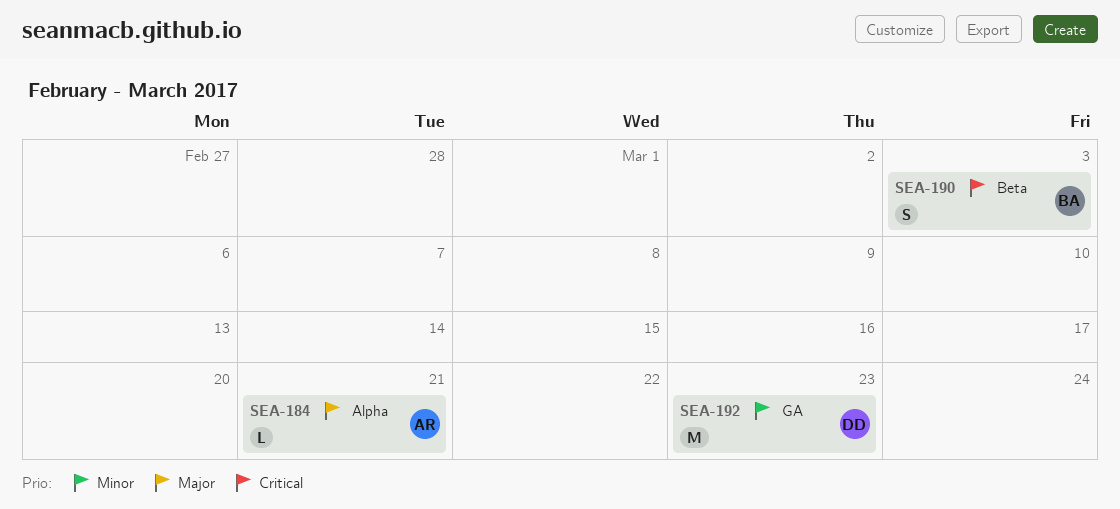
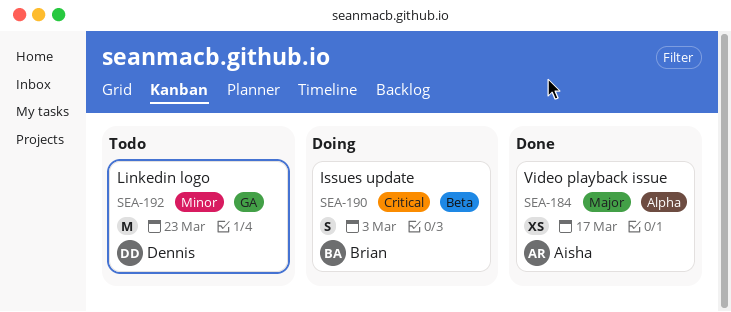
SEA-184, estimate: L -> XS
SEA-184, due: Mar 21 -> Mar 17

